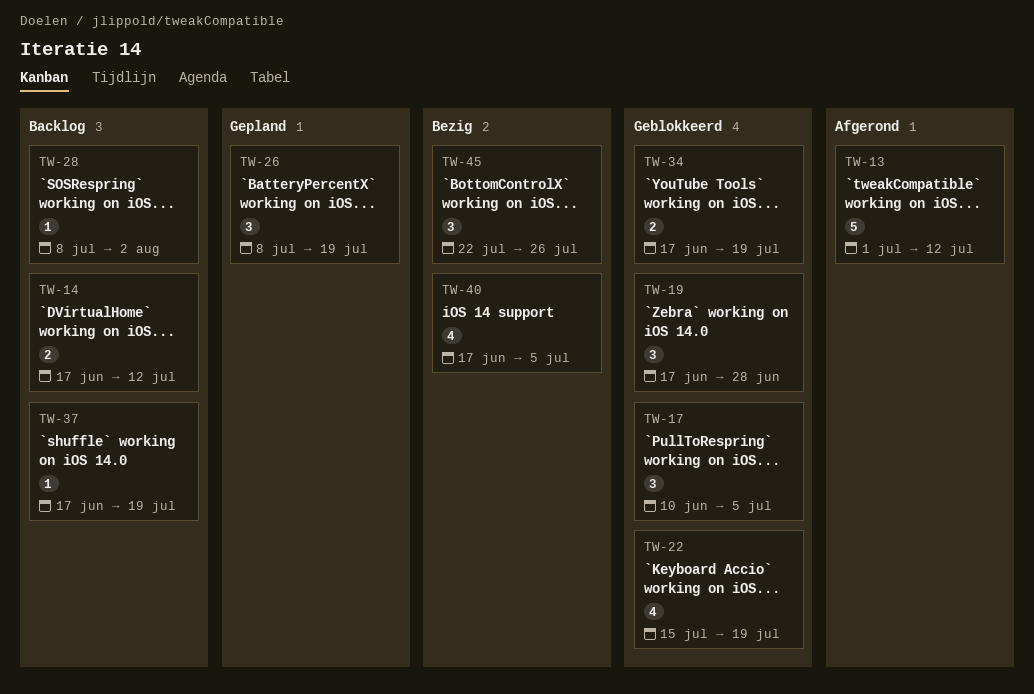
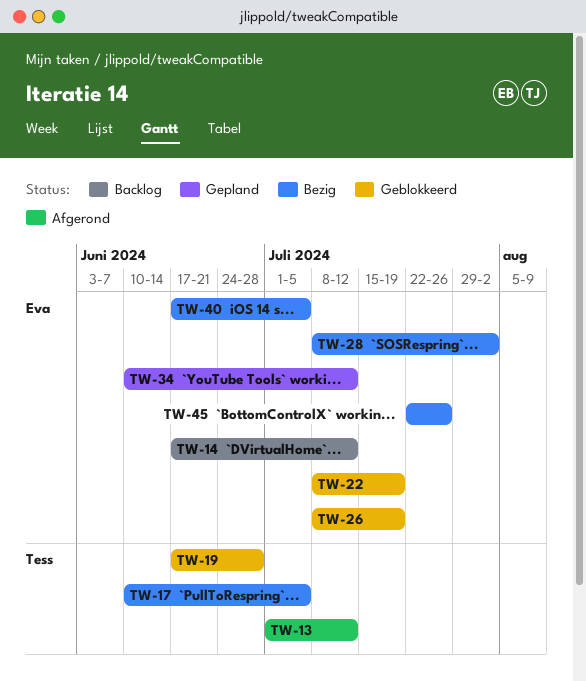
TW-17, status: Geblokkeerd -> Bezig
TW-22, start: Jul 15 -> Jul 8
TW-26, status: Gepland -> Geblokkeerd
TW-28, status: Backlog -> Bezig
TW-34, status: Geblokkeerd -> Gepland
TW-34, start: Jun 17 -> Jun 10
TW-34, due: Jul 19 -> Jul 12
TW-37: present -> none

